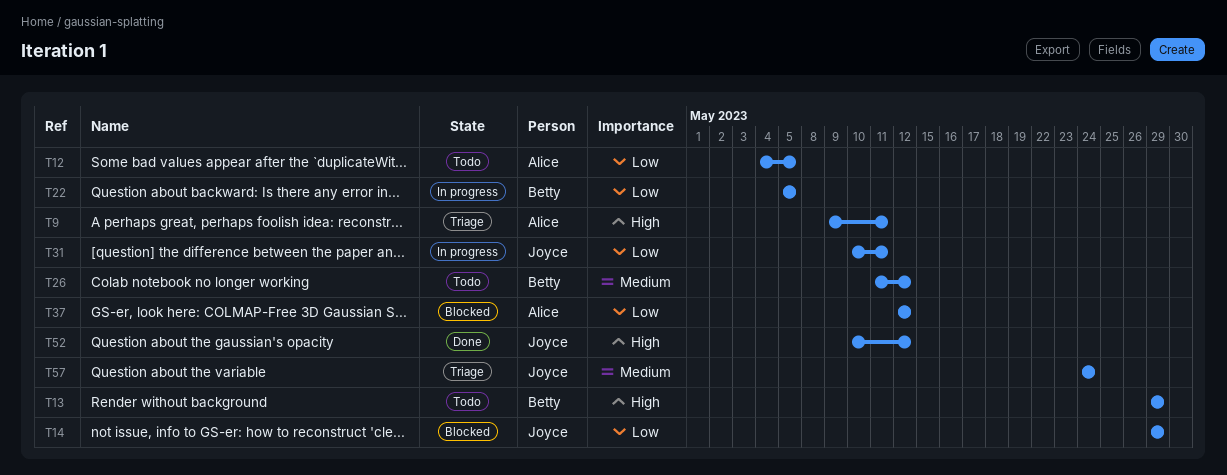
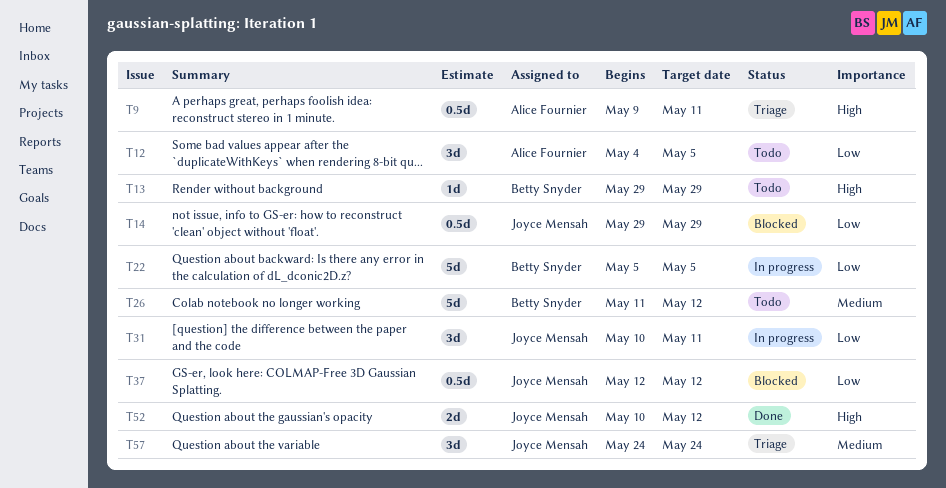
T37, owner: Alice Fournier -> Joyce Mensah

